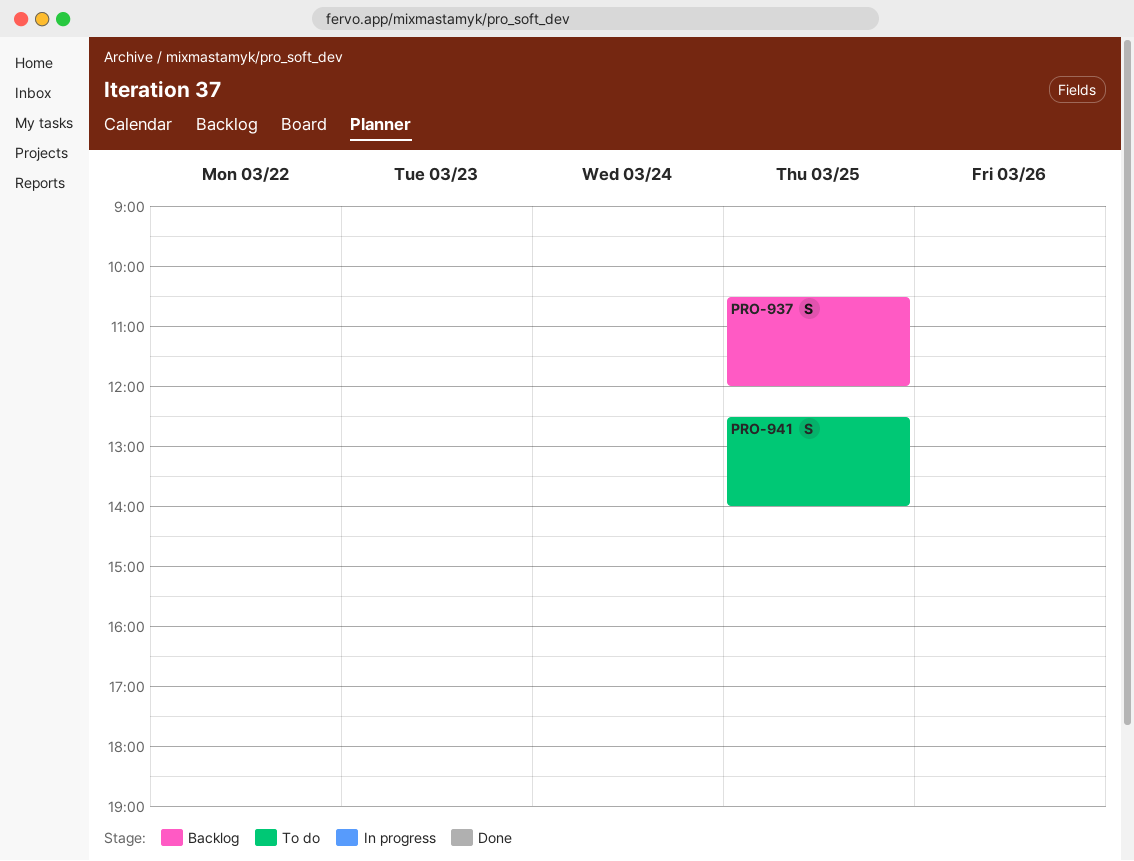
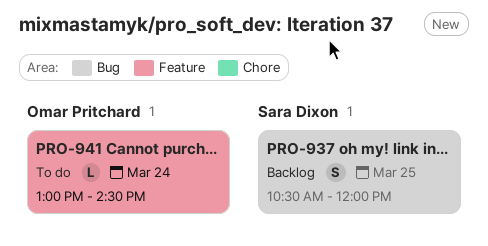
PRO-941, estimate: S -> L
PRO-941, day: Mar 25 -> Mar 24
PRO-941, begins: 12:30 -> 13:00
PRO-941, ends: 14:00 -> 14:30

